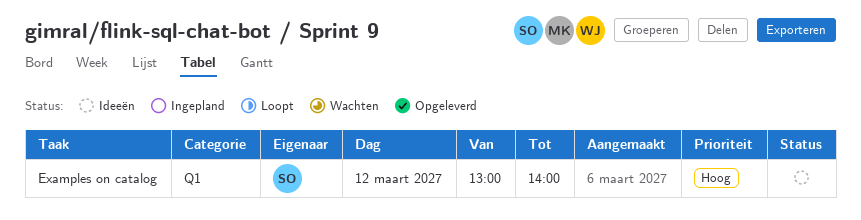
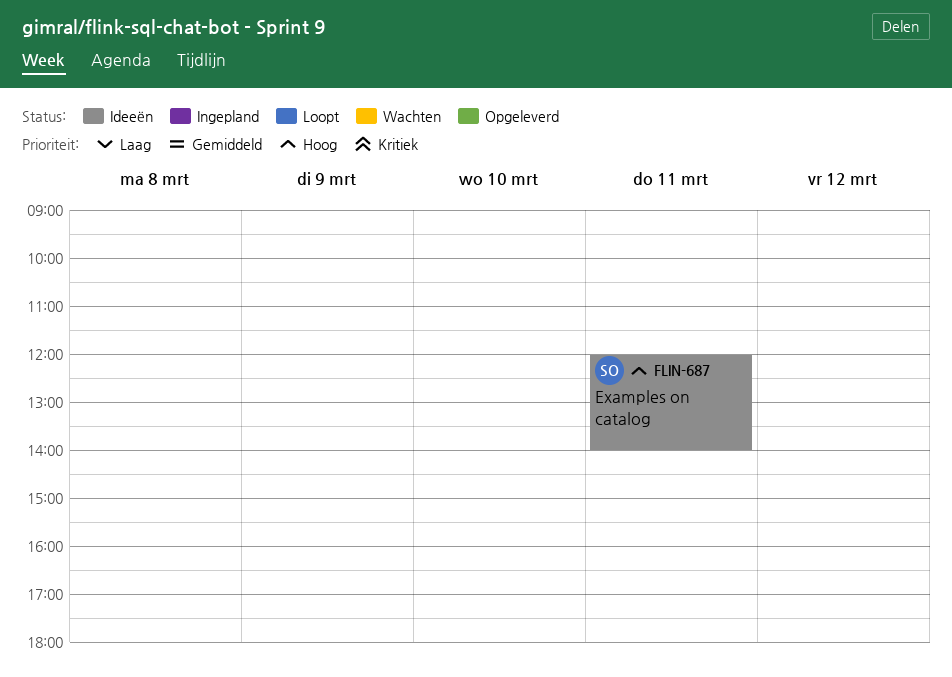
Examples on catalog, day: Mar 12 -> Mar 11
Examples on catalog, begins: 13:00 -> 12:00

